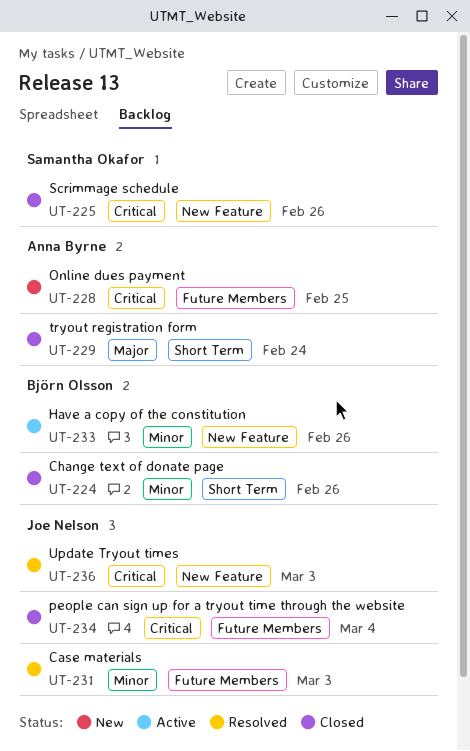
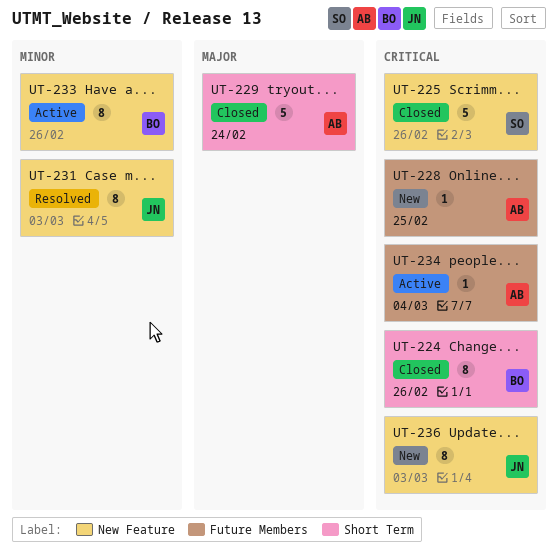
UT-224, priority: Minor -> Critical
UT-231, label: Future Members -> New Feature
UT-234, status: Closed -> Active
UT-234, owner: Joe Nelson -> Anna Byrne
UT-236, status: Resolved -> New

